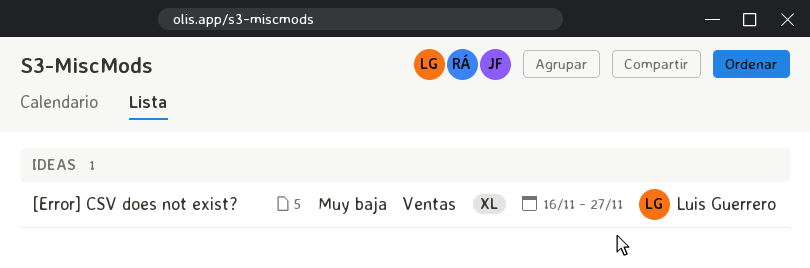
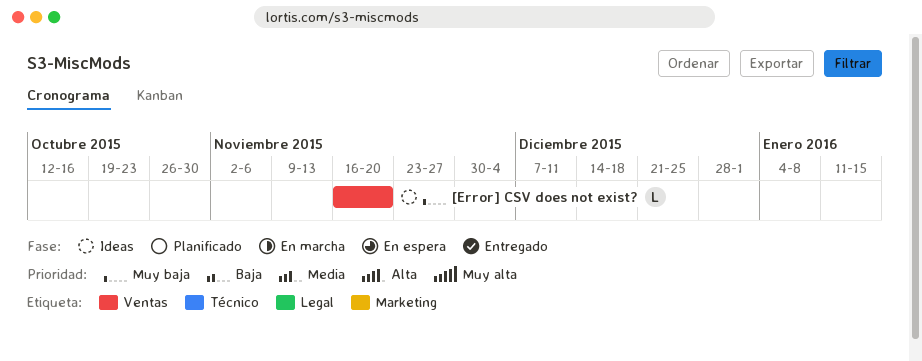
[Error] CSV does not exist?, estimate: XL -> L
[Error] CSV does not exist?, due: Nov 27 -> Nov 20

